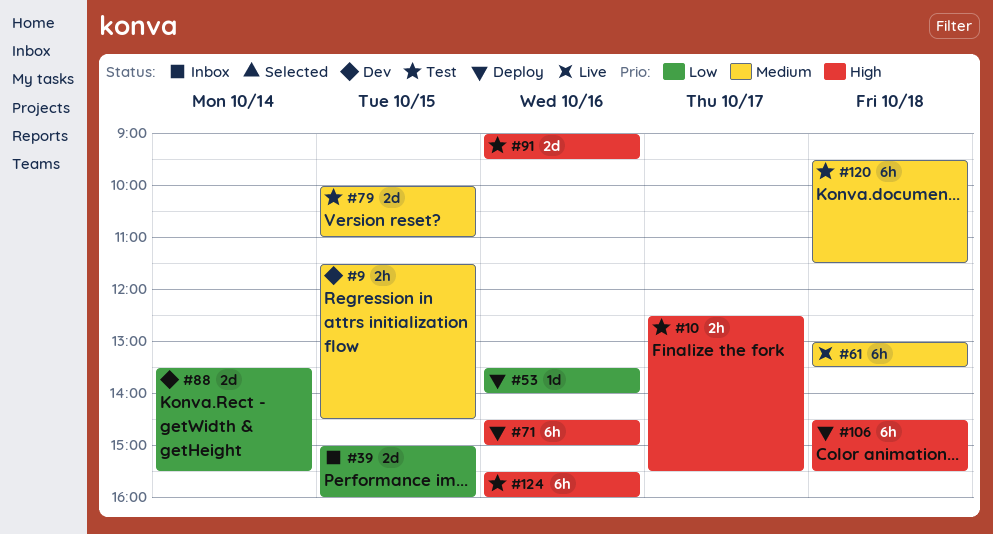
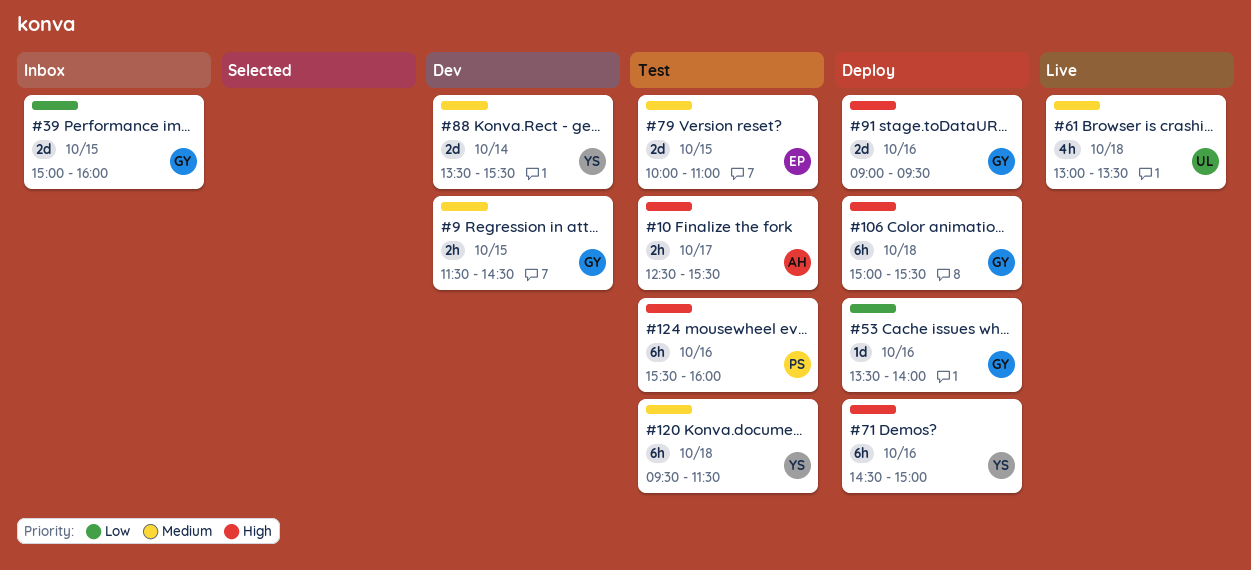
#61, estimate: 6h -> 4h
#88, priority: Low -> Medium
#91, status: Test -> Deploy
#106, begins: 14:30 -> 15:00

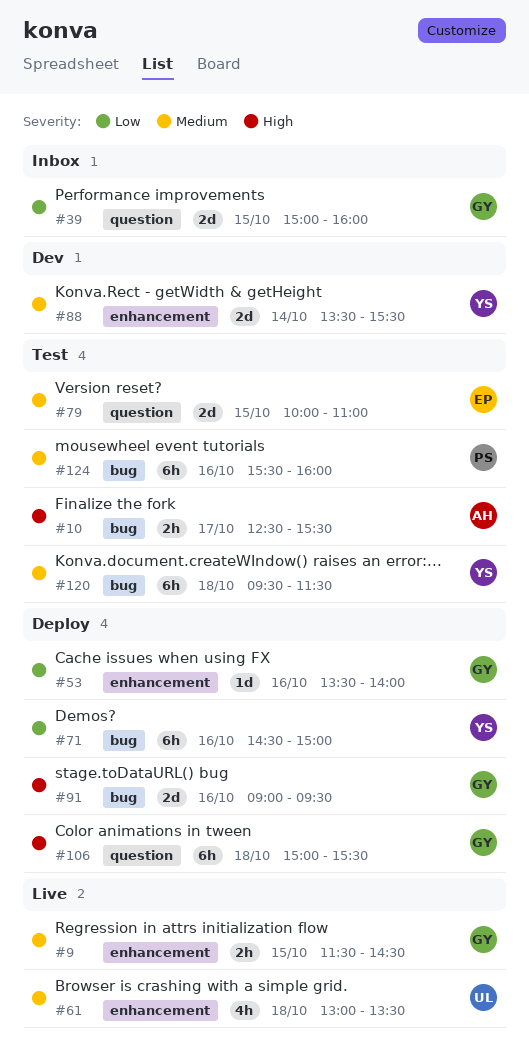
#9, status: Dev -> Live
#71, priority: High -> Low
#124, priority: High -> Medium

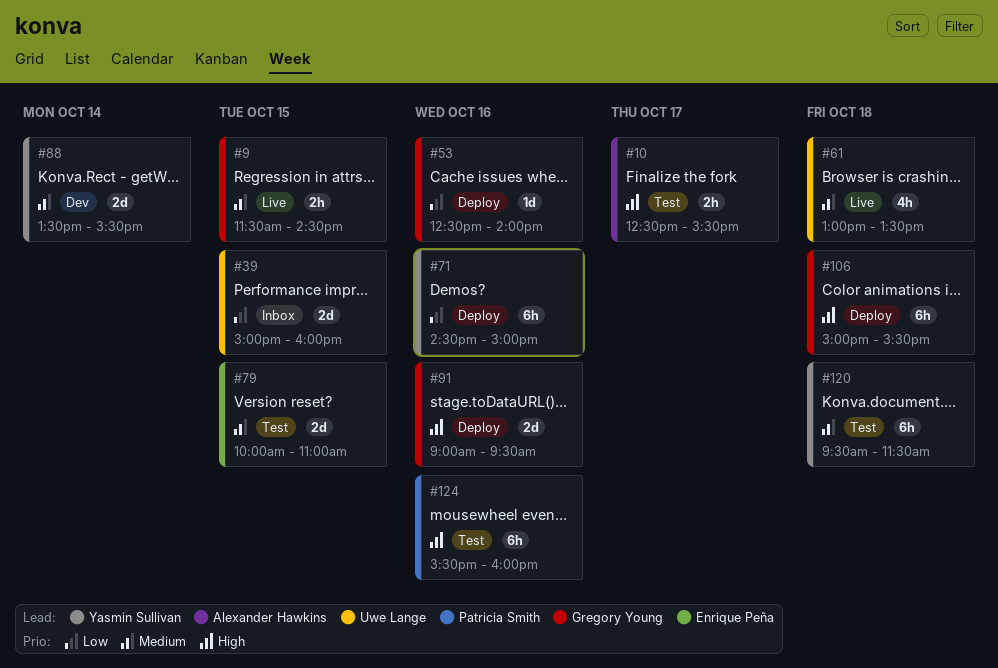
#39, owner: Gregory Young -> Uwe Lange
#53, begins: 13:30 -> 12:30
#124, priority: Medium -> High

